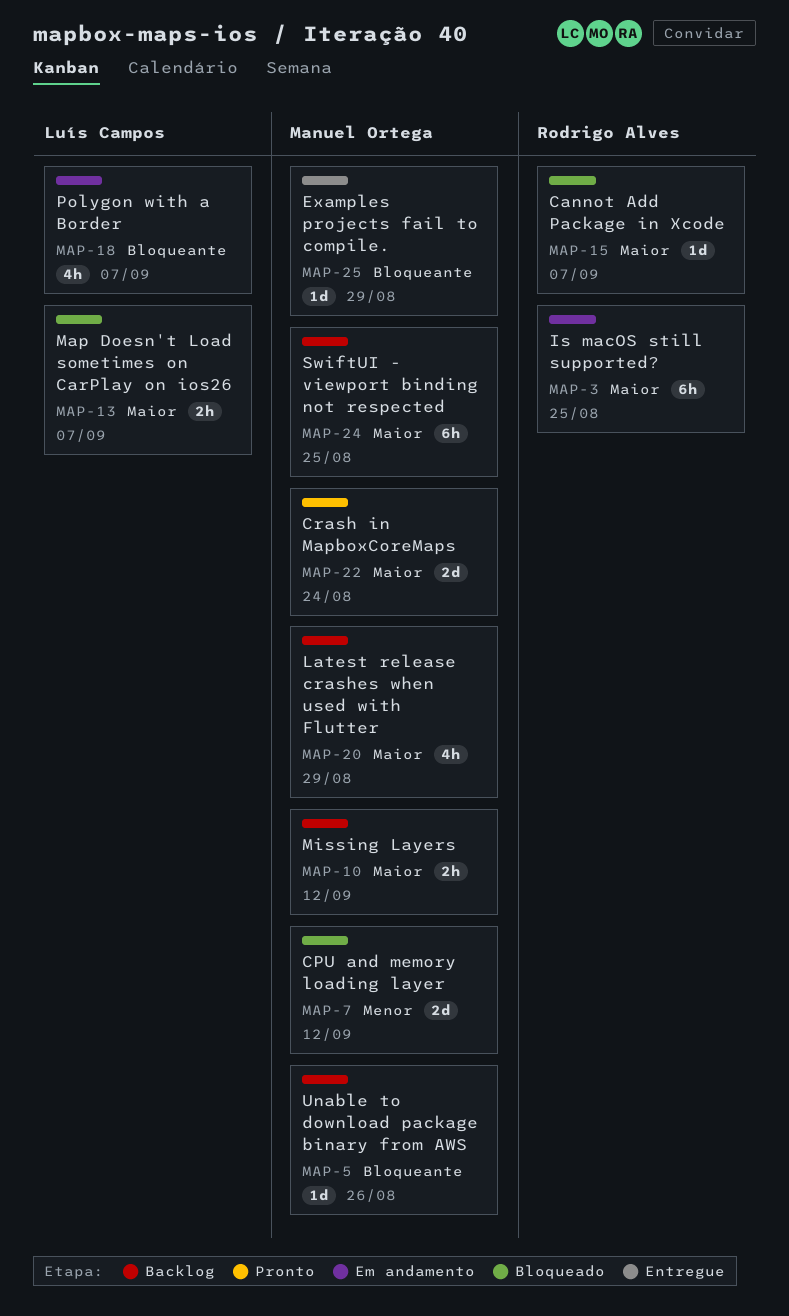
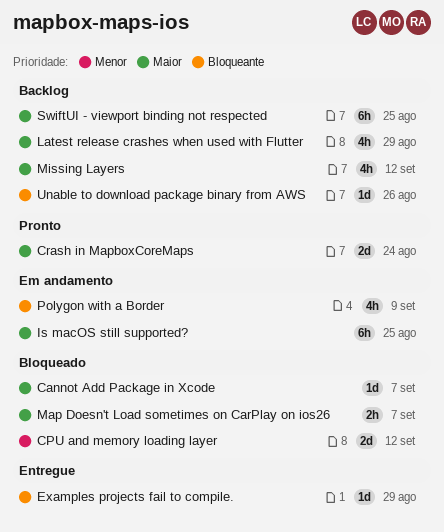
Missing Layers, estimate: 2h -> 4h
Polygon with a Border, due: Sep 7 -> Sep 9

